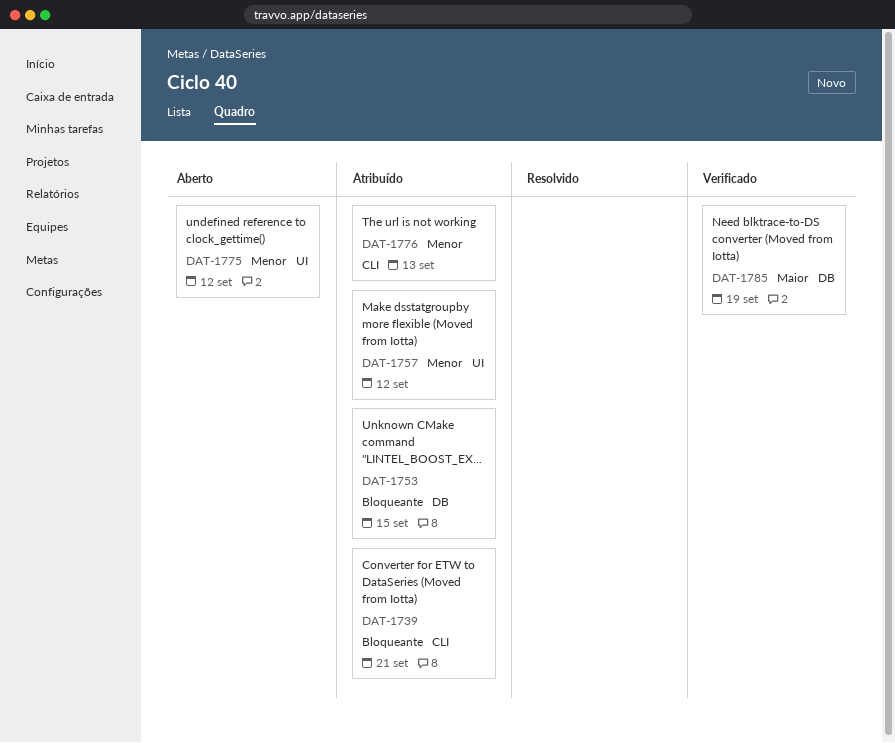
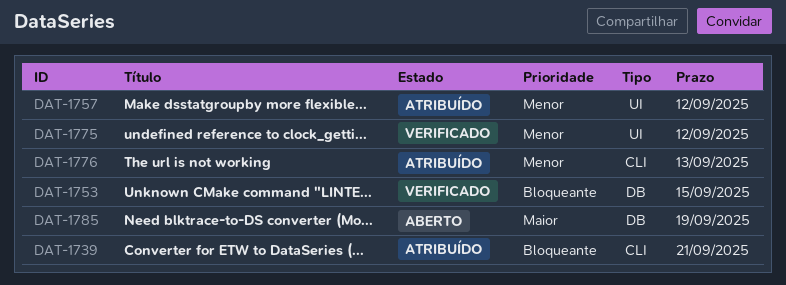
DAT-1753, status: Atribuído -> Verificado
DAT-1775, status: Aberto -> Verificado
DAT-1785, status: Verificado -> Aberto

